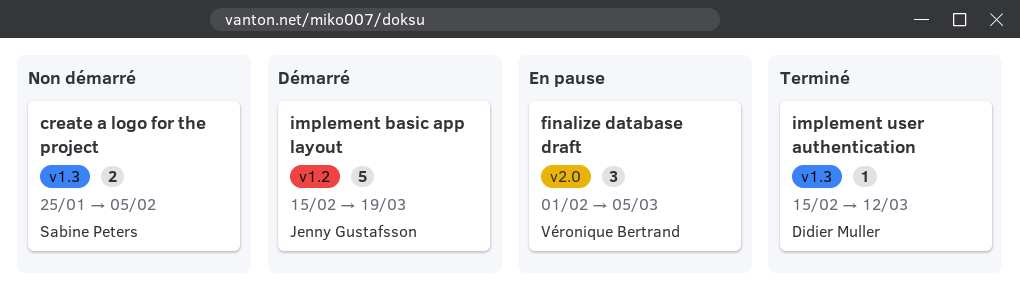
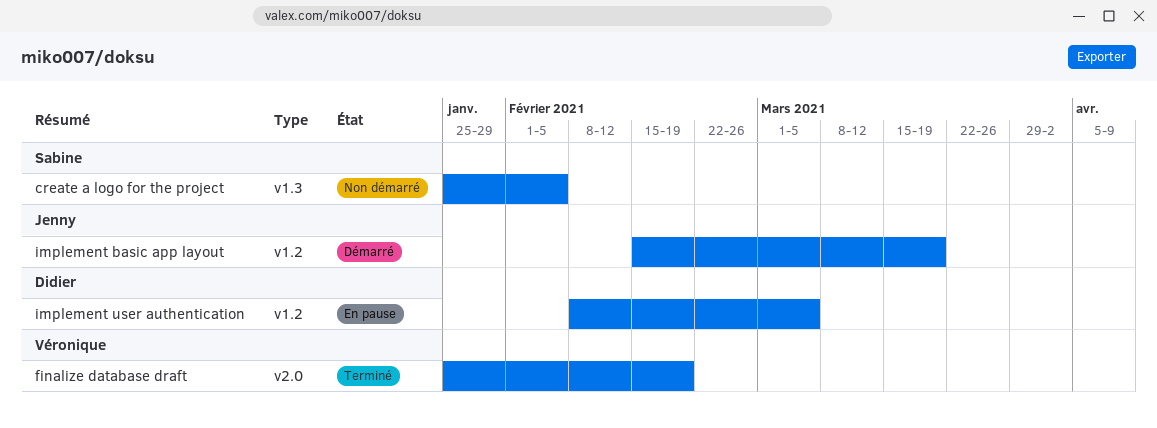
finalize database draft, status: En pause -> Terminé
finalize database draft, start: Feb 1 -> Jan 25
finalize database draft, due: Mar 5 -> Feb 19
implement user authentication, status: Terminé -> En pause
implement user authentication, label: v1.3 -> v1.2
implement user authentication, start: Feb 15 -> Feb 8
implement user authentication, due: Mar 12 -> Mar 5

